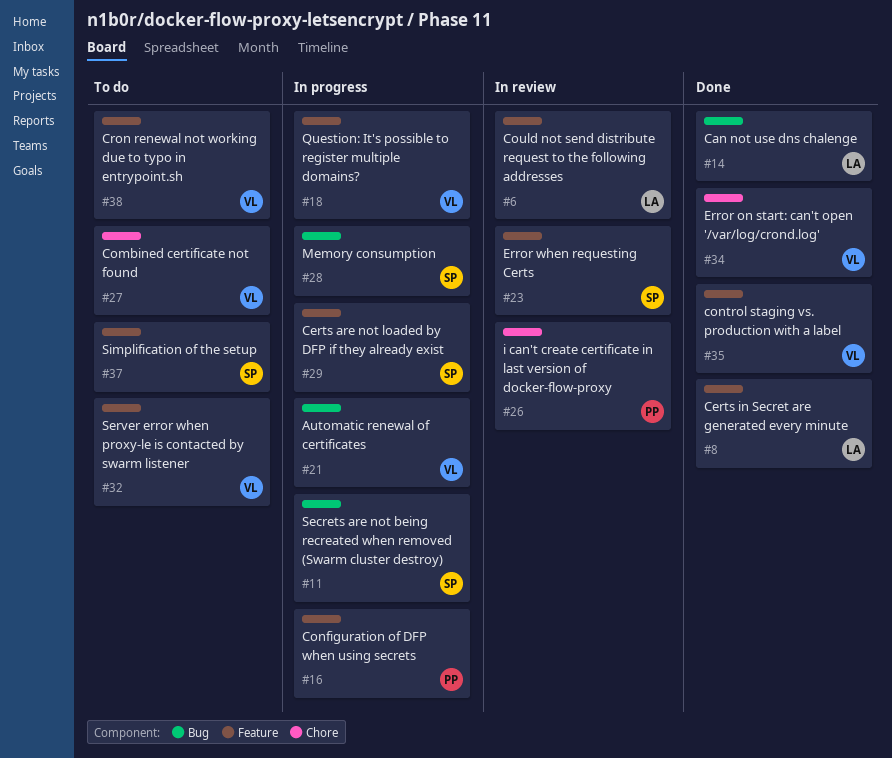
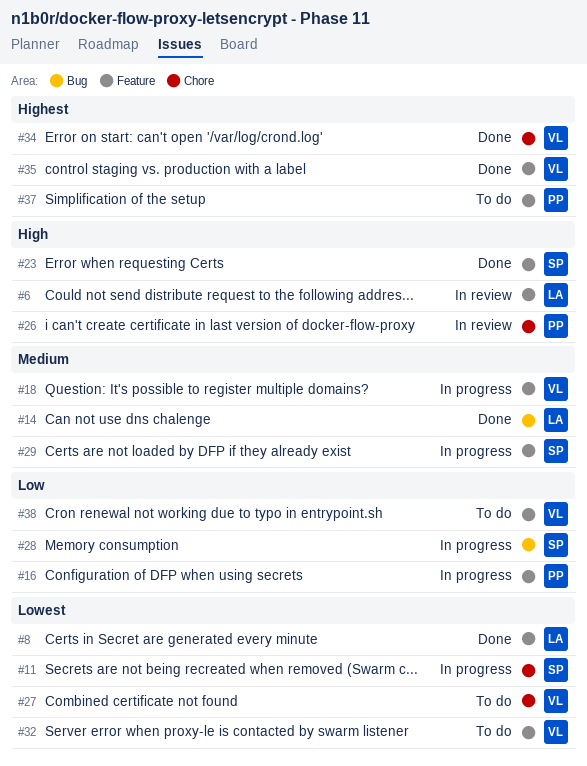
#11, label: Bug -> Chore
#21: present -> none
#23, status: In review -> Done
#37, owner: SP -> PP

